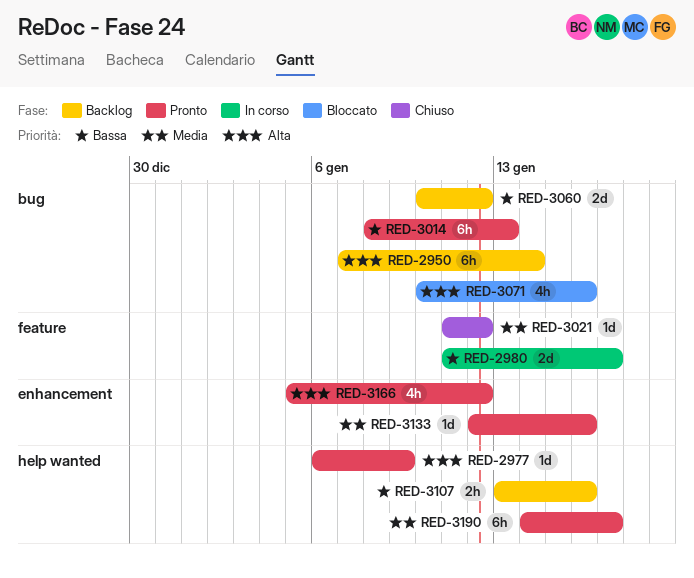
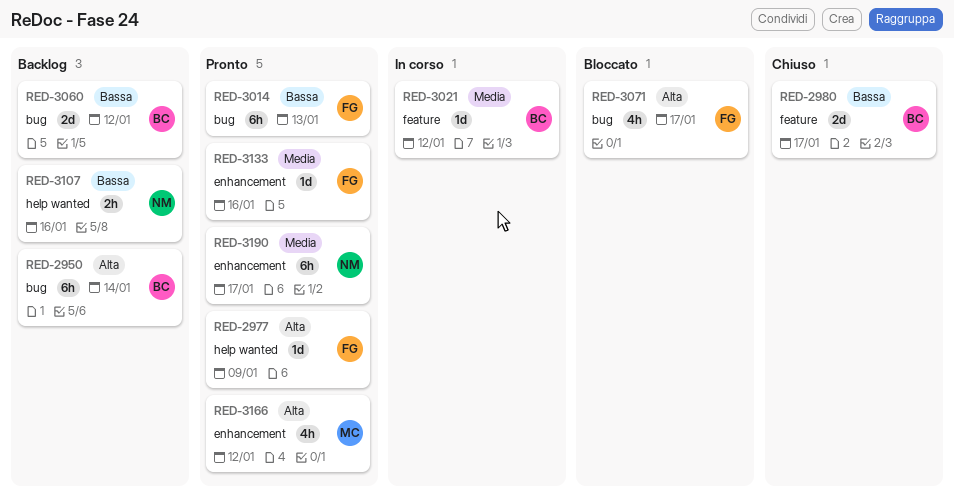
RED-2980, status: In corso -> Chiuso
RED-3021, status: Chiuso -> In corso
RED-3071, due: Jan 16 -> Jan 17
RED-3190, label: help wanted -> enhancement

